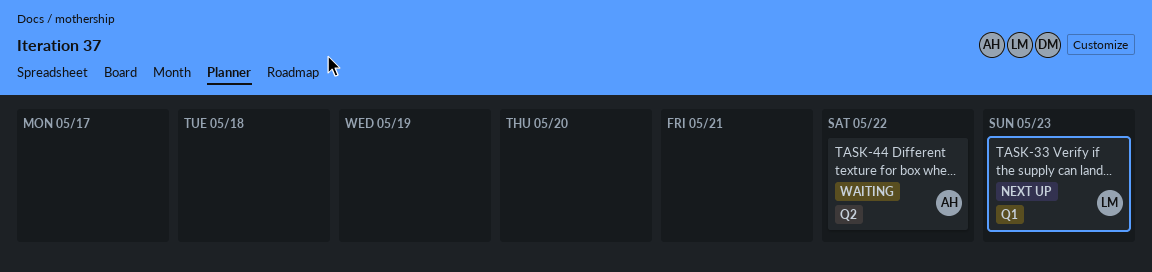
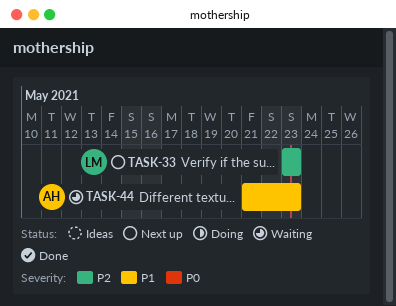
TASK-44, due: May 22 -> May 23

